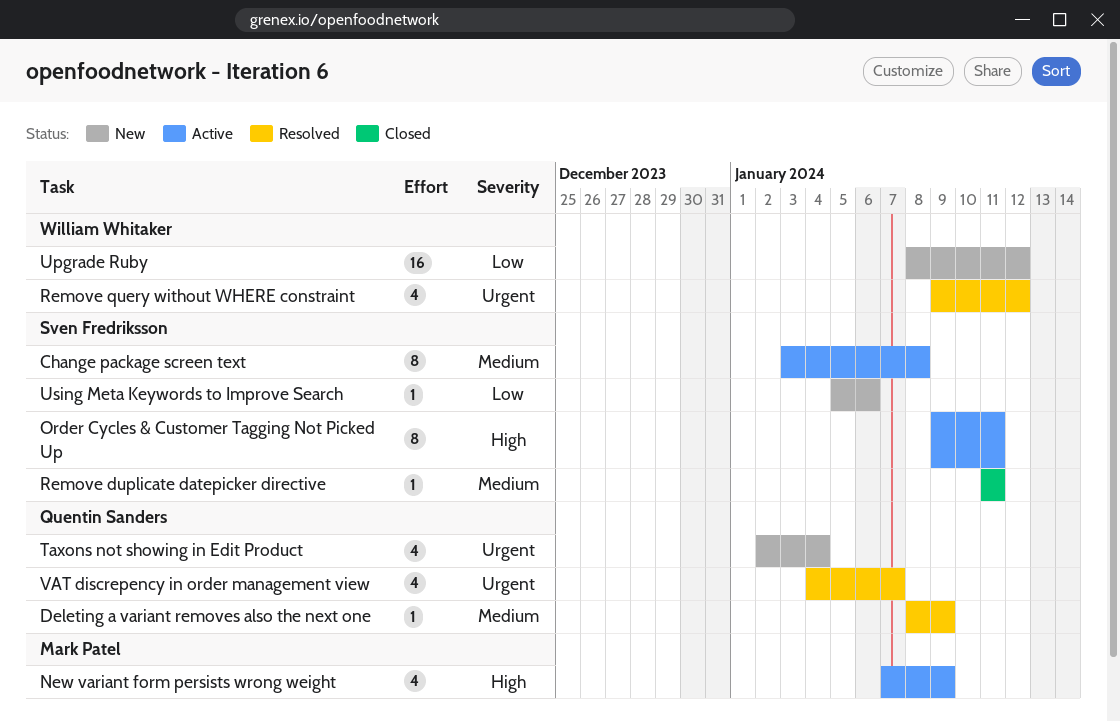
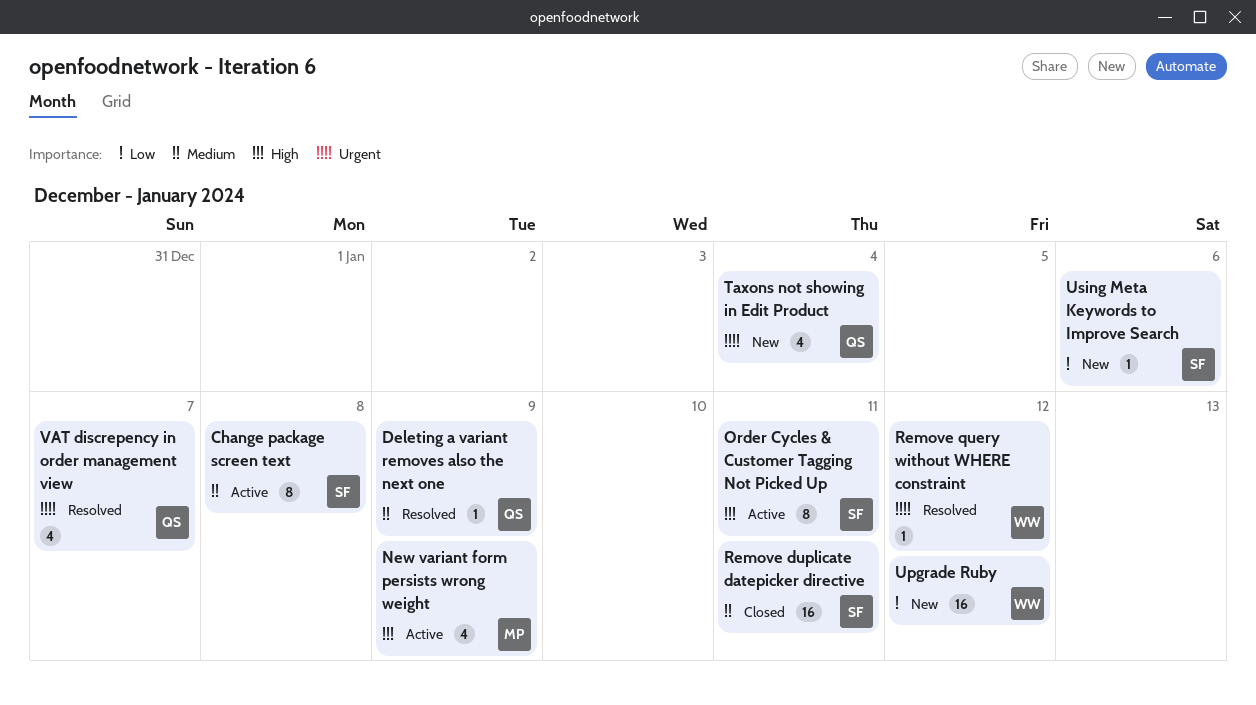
Remove duplicate datepicker directive, estimate: 1 -> 16
Remove query without WHERE constraint, estimate: 4 -> 1

